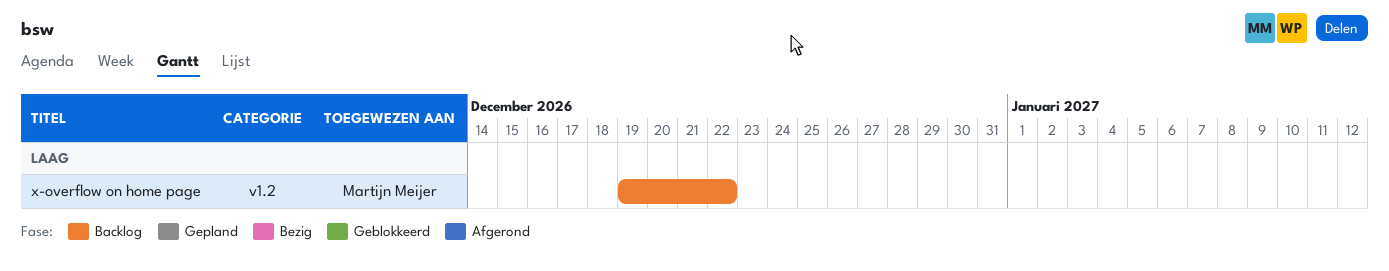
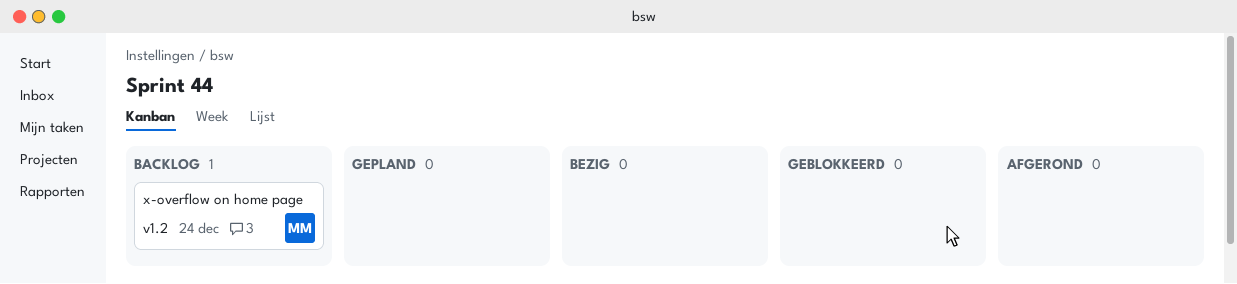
x-overflow on home page, due: Dec 22 -> Dec 24

